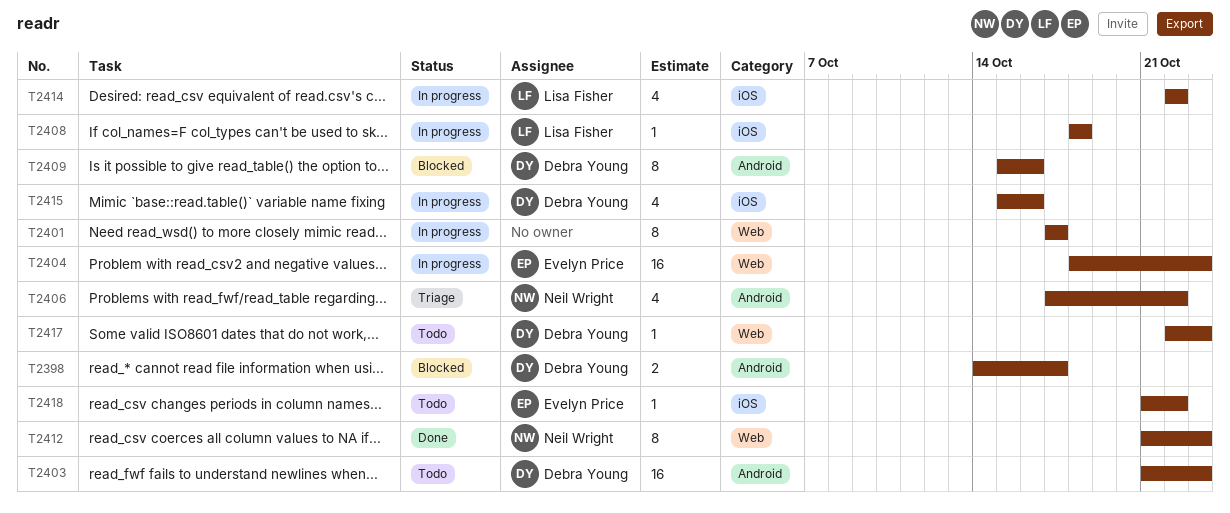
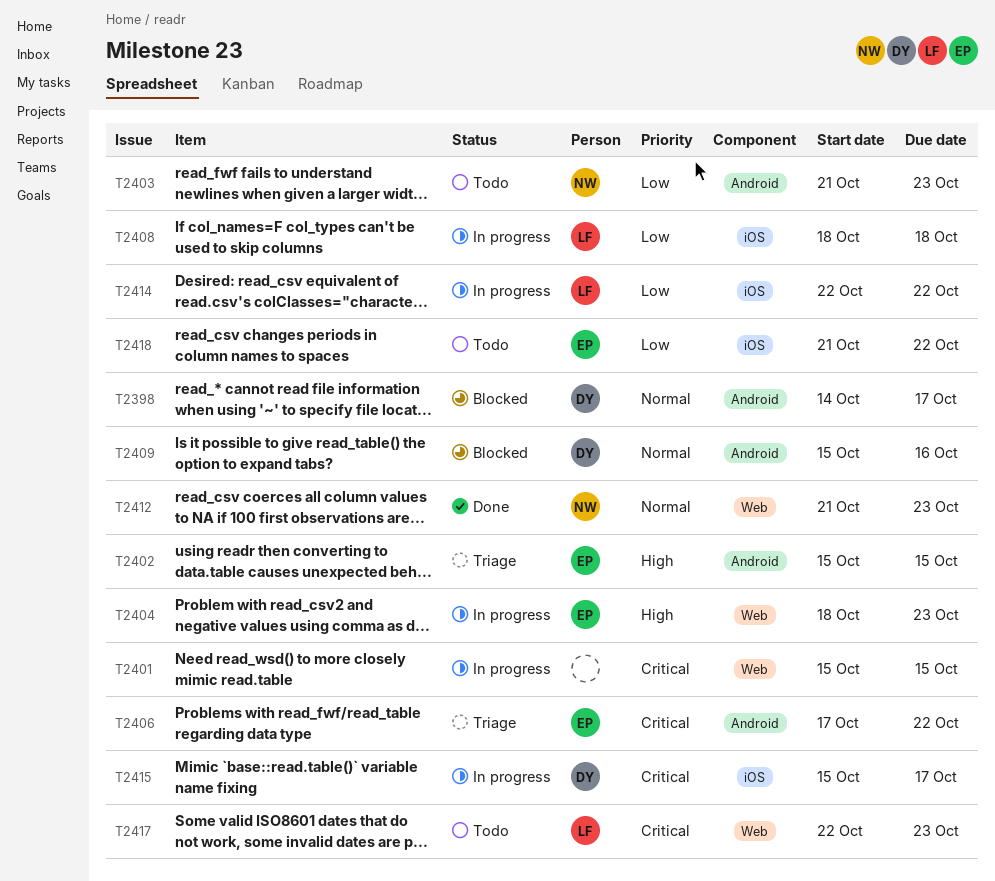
T2401, start: Oct 17 -> Oct 15
T2401, due: Oct 17 -> Oct 15
T2402: none -> present
T2403, owner: Debra Young -> Neil Wright
T2406, owner: Neil Wright -> Evelyn Price
T2415, due: Oct 16 -> Oct 17
T2417, owner: Debra Young -> Lisa Fisher

